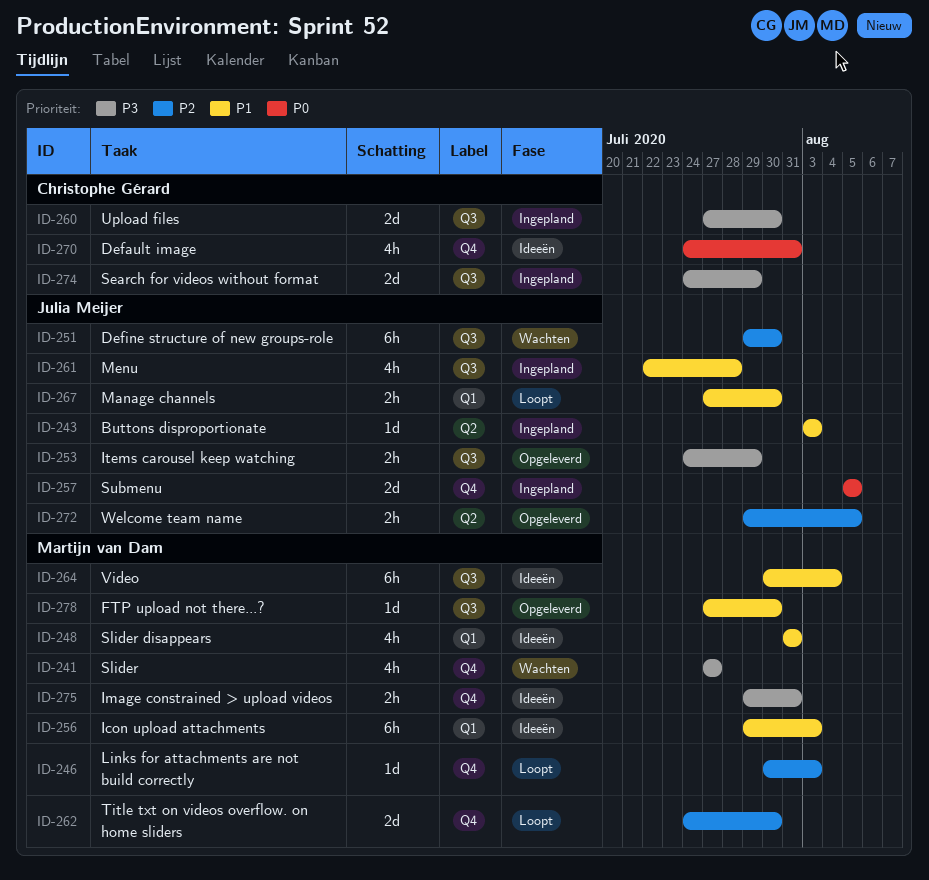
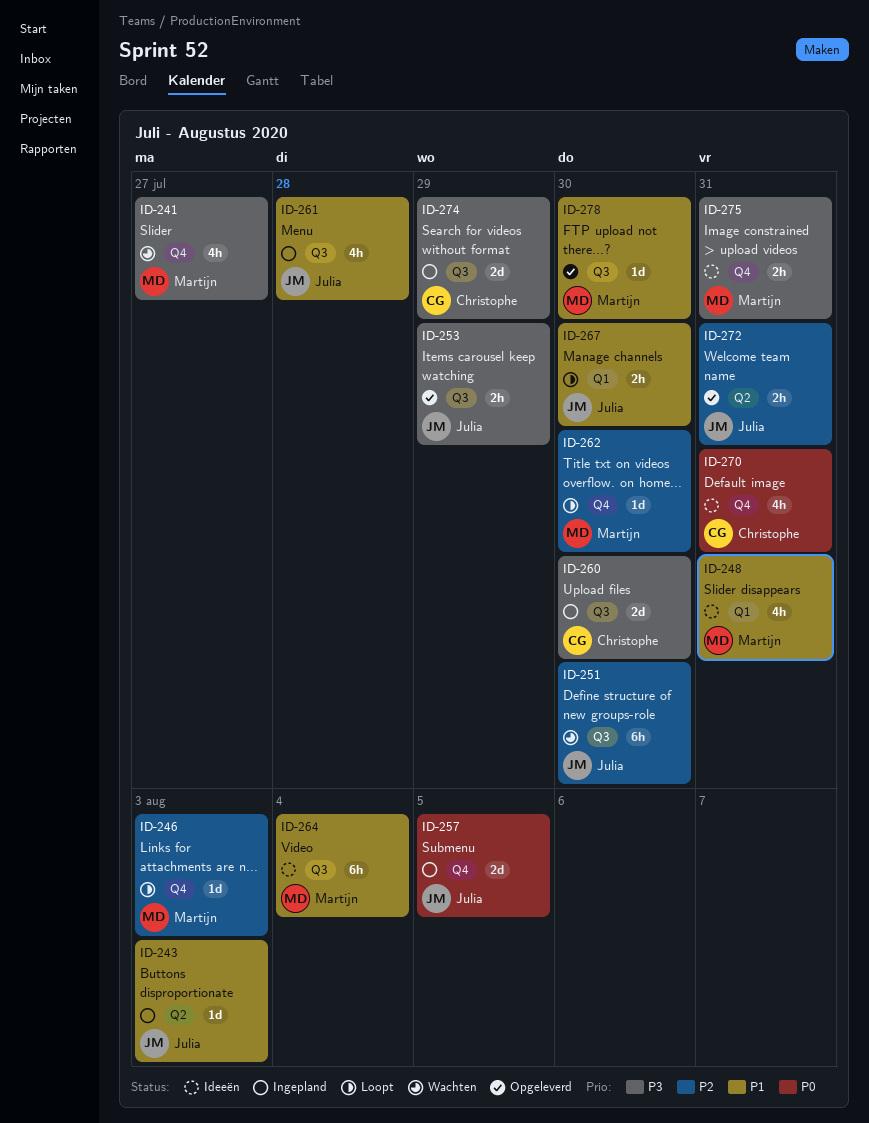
ID-256: present -> none
ID-262, estimate: 2d -> 1d
ID-272, due: Aug 5 -> Jul 31

